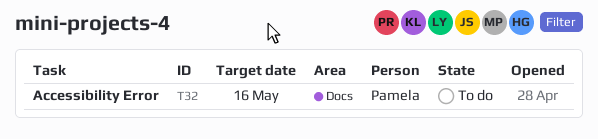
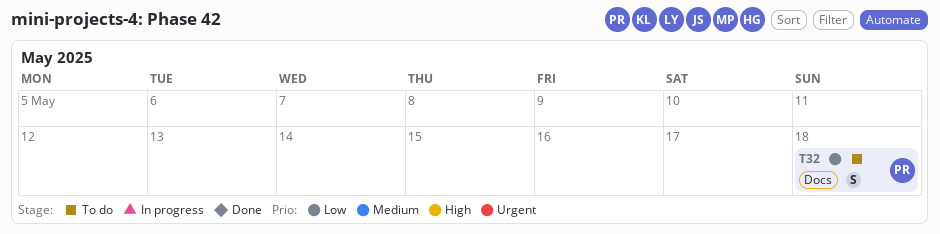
T32, due: May 16 -> May 18

